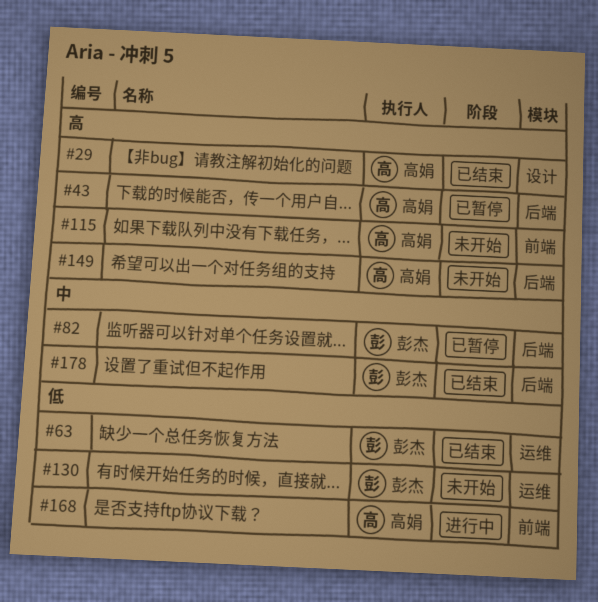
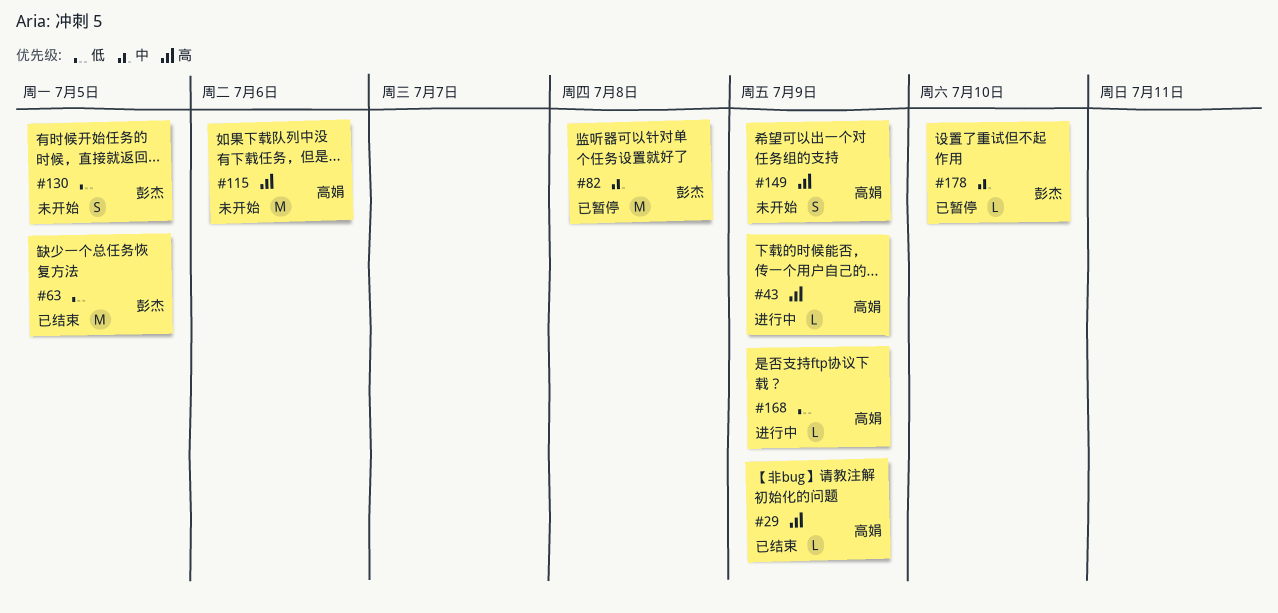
#43, status: 已暂停 -> 进行中
#178, status: 已结束 -> 已暂停

